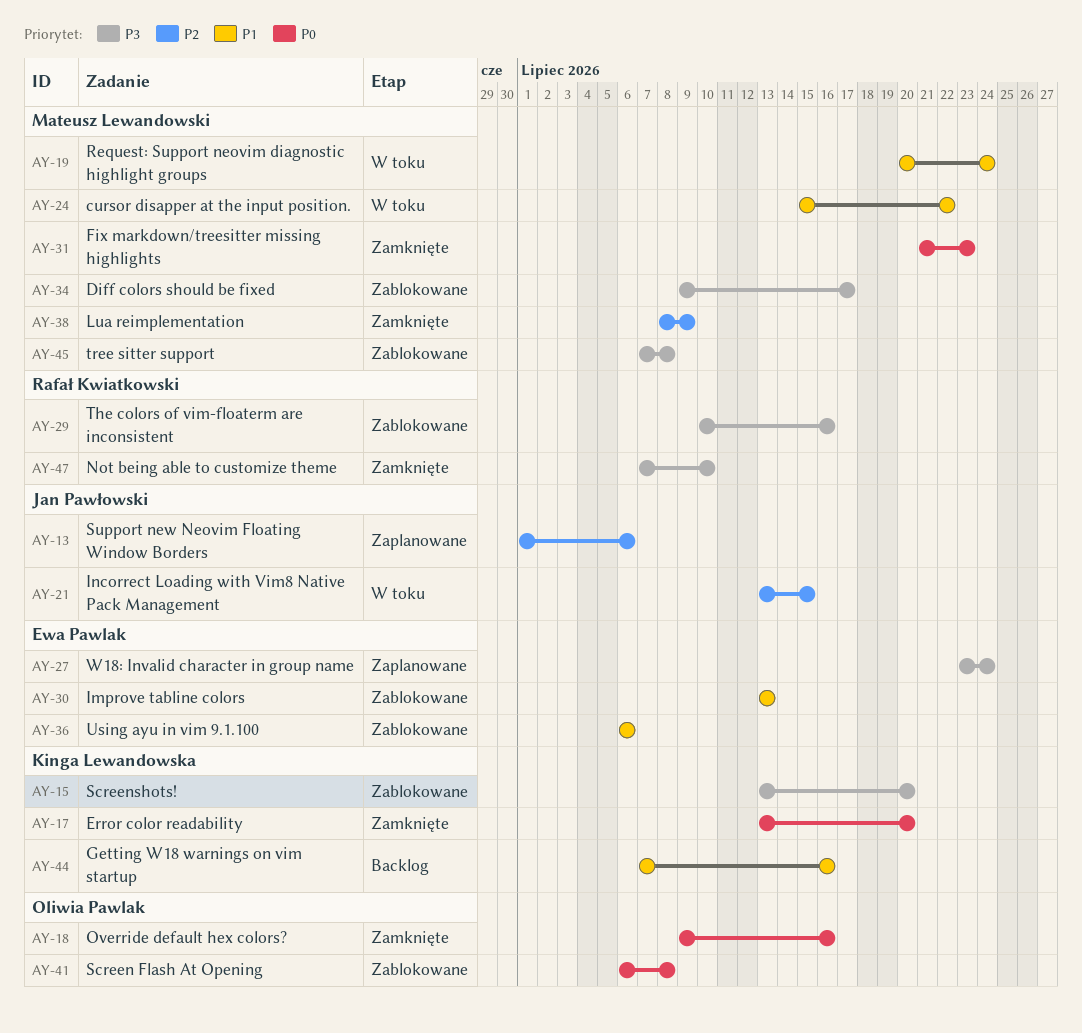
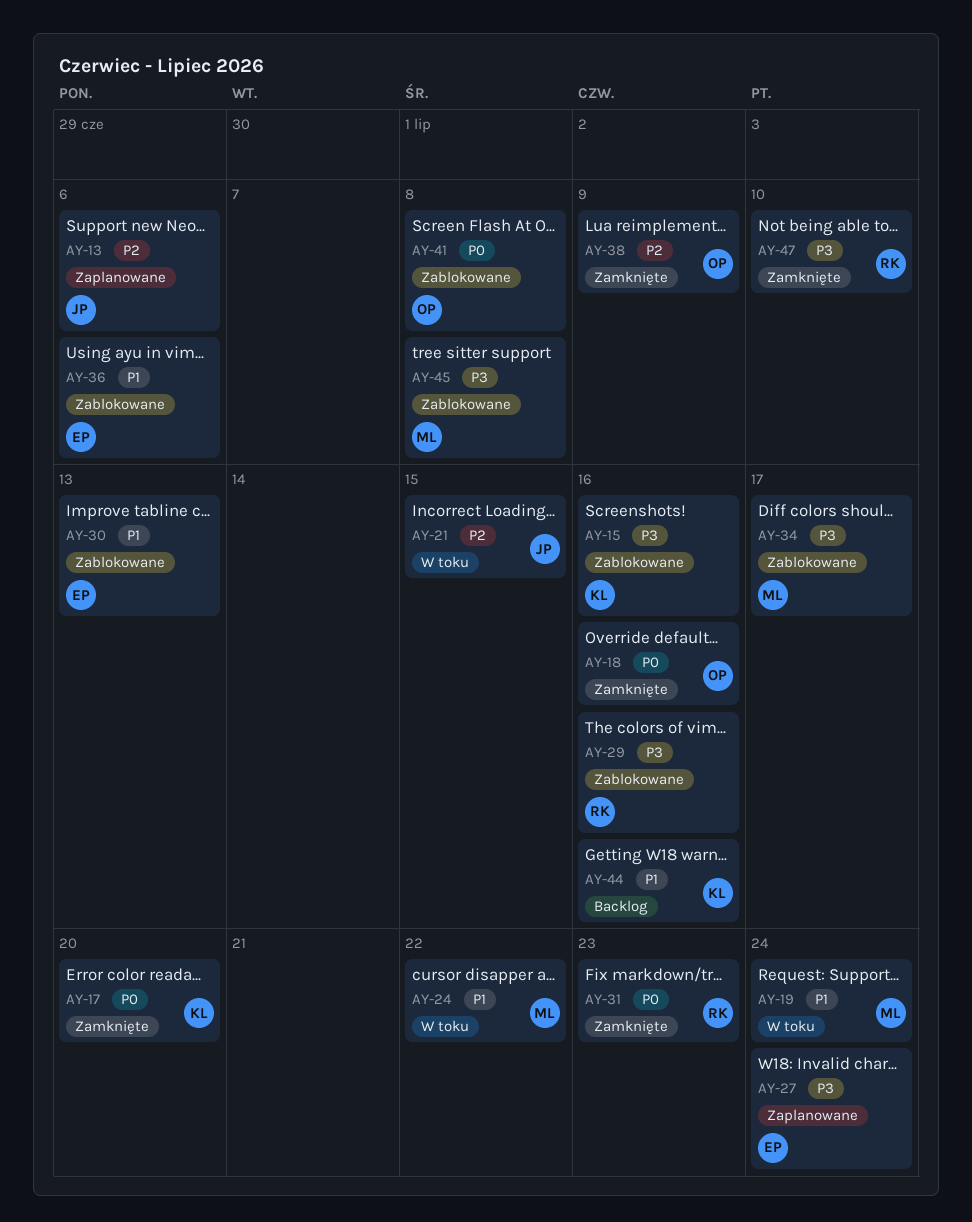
AY-15, due: Jul 20 -> Jul 16
AY-31, owner: Mateusz Lewandowski -> Rafał Kwiatkowski
AY-38, owner: Mateusz Lewandowski -> Oliwia Pawlak

